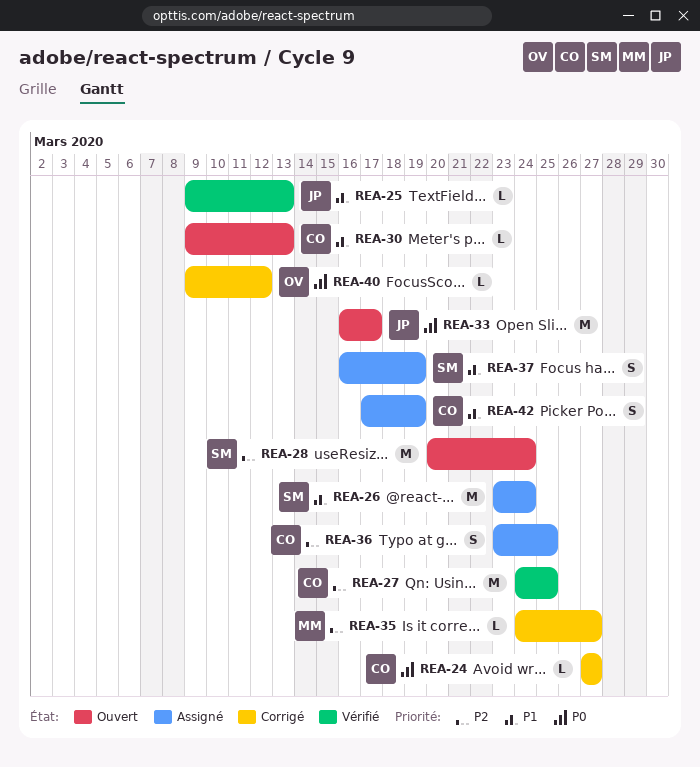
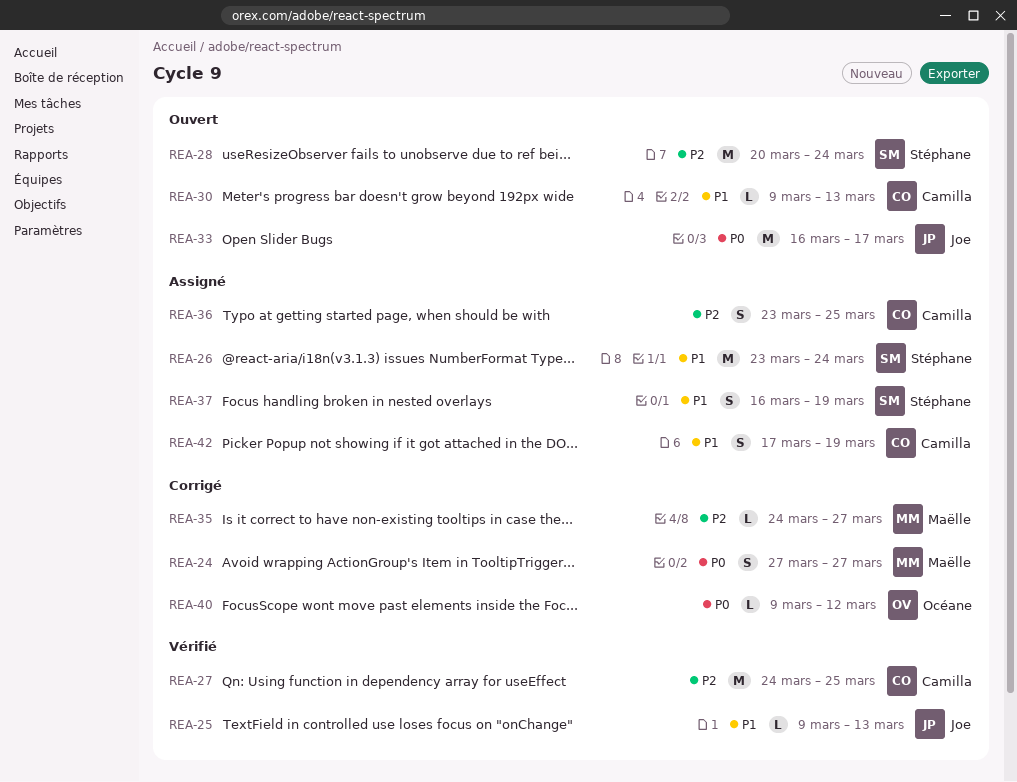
REA-24, owner: Camilla -> Maëlle
REA-24, estimate: L -> S

